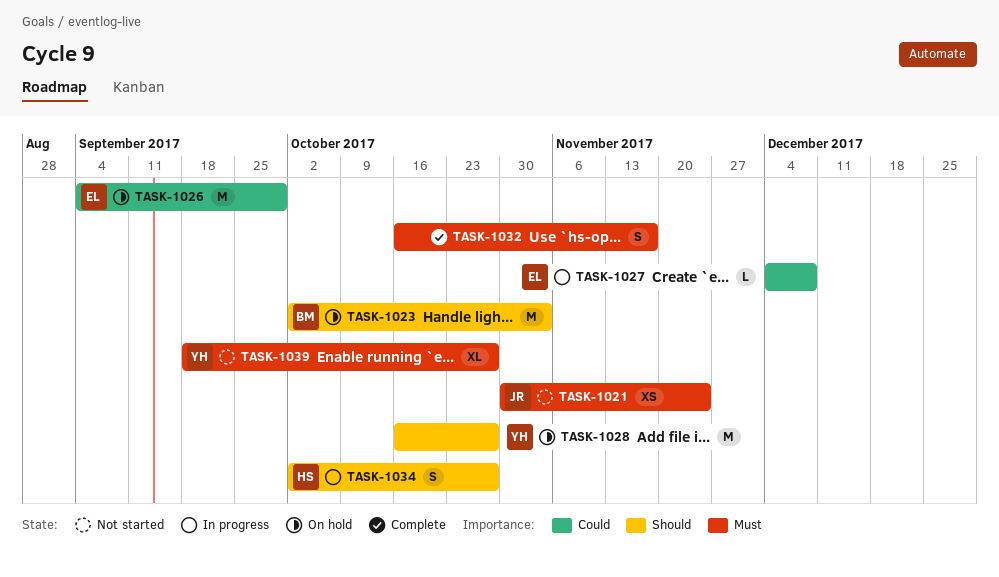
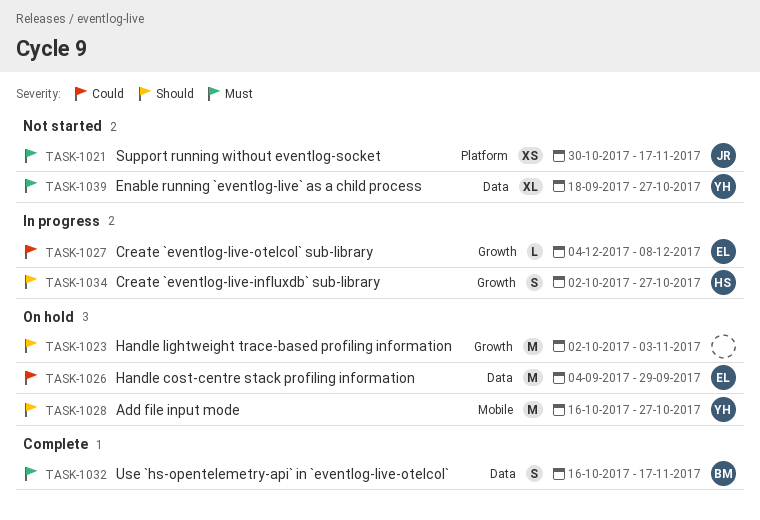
TASK-1021, due: Nov 24 -> Nov 17
TASK-1023, owner: BM -> none
TASK-1032, owner: none -> BM

